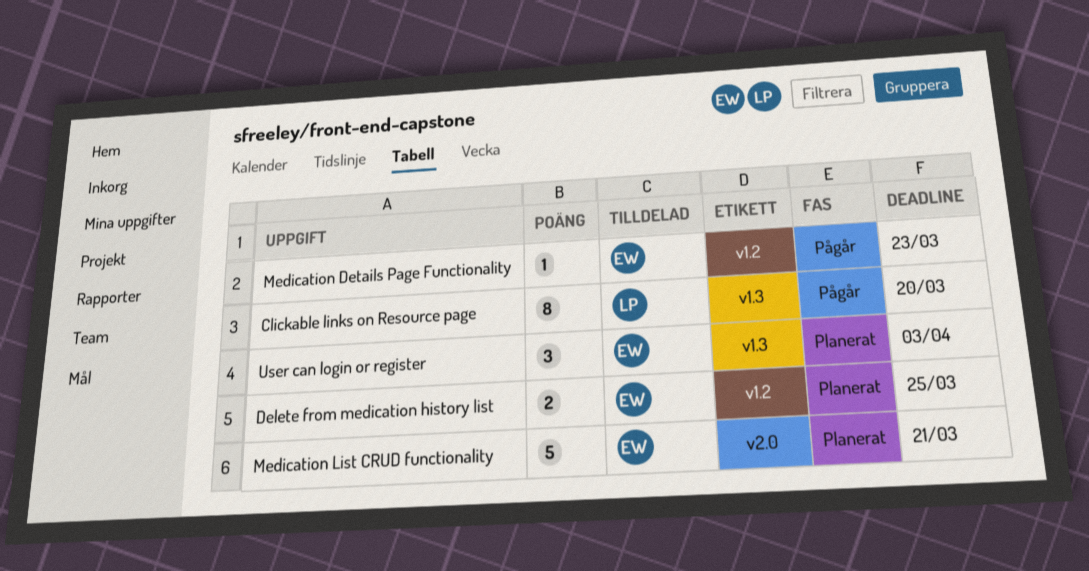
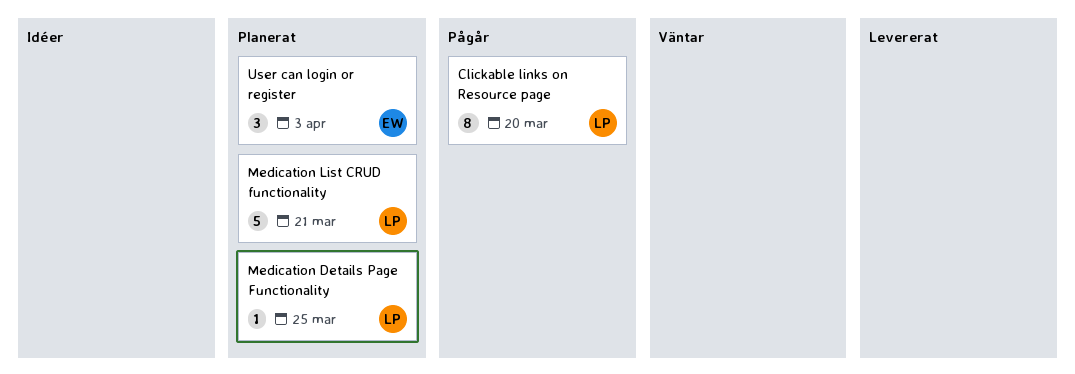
Delete from medication history list: present -> none
Medication Details Page Functionality, status: Pågår -> Planerat
Medication Details Page Functionality, owner: EW -> LP
Medication Details Page Functionality, due: Mar 23 -> Mar 25
Medication List CRUD functionality, owner: EW -> LP

